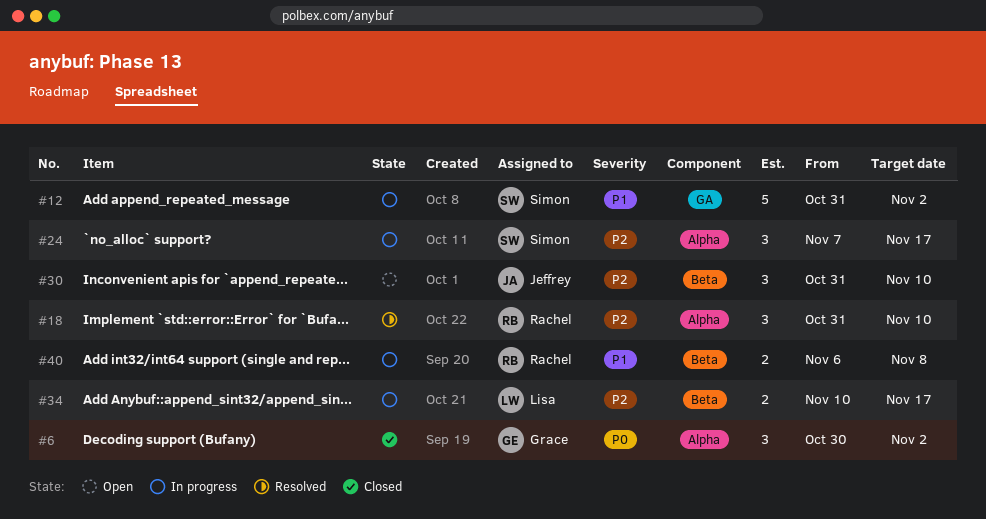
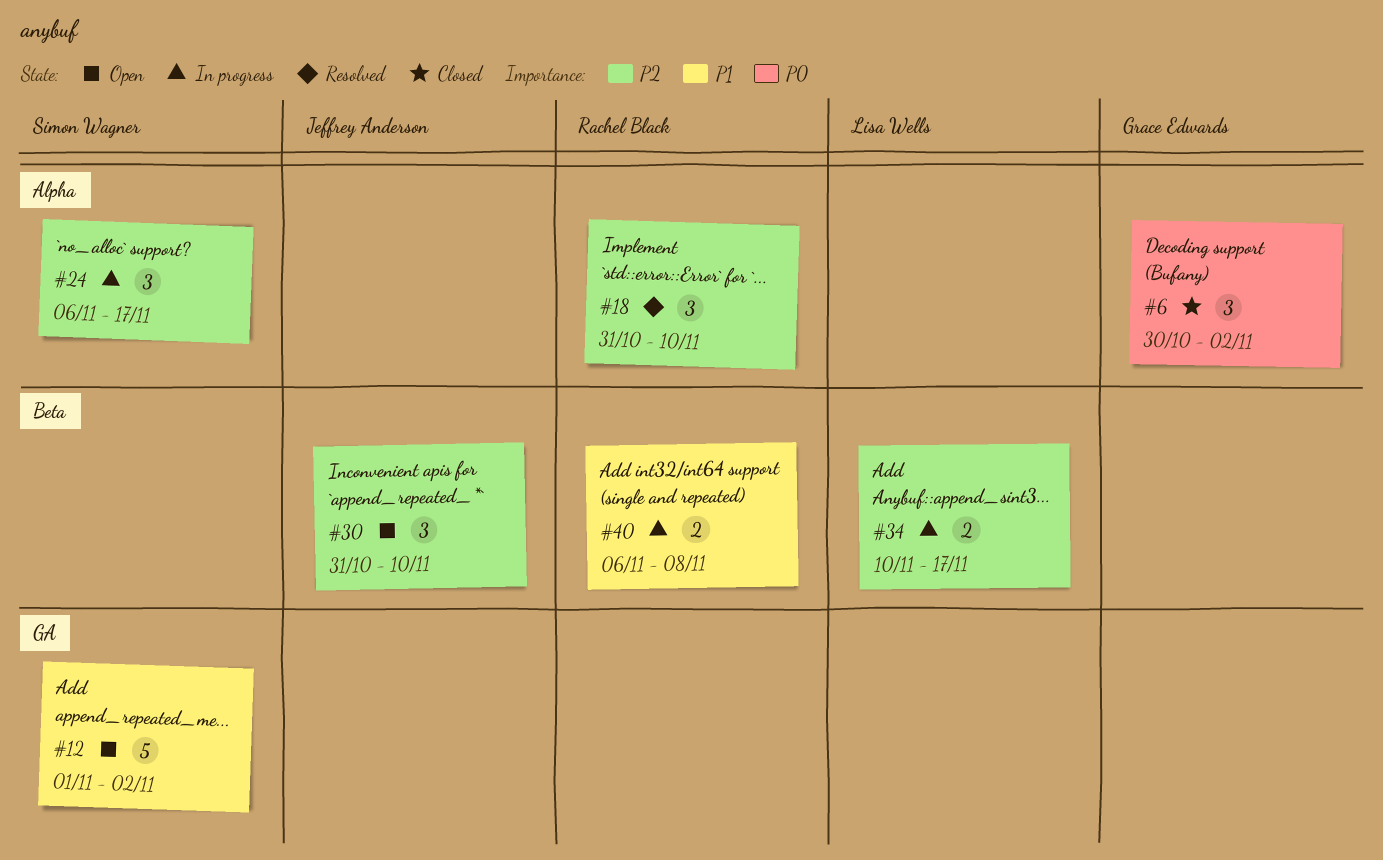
#12, status: In progress -> Open
#12, start: Oct 31 -> Nov 1
#24, start: Nov 7 -> Nov 6

